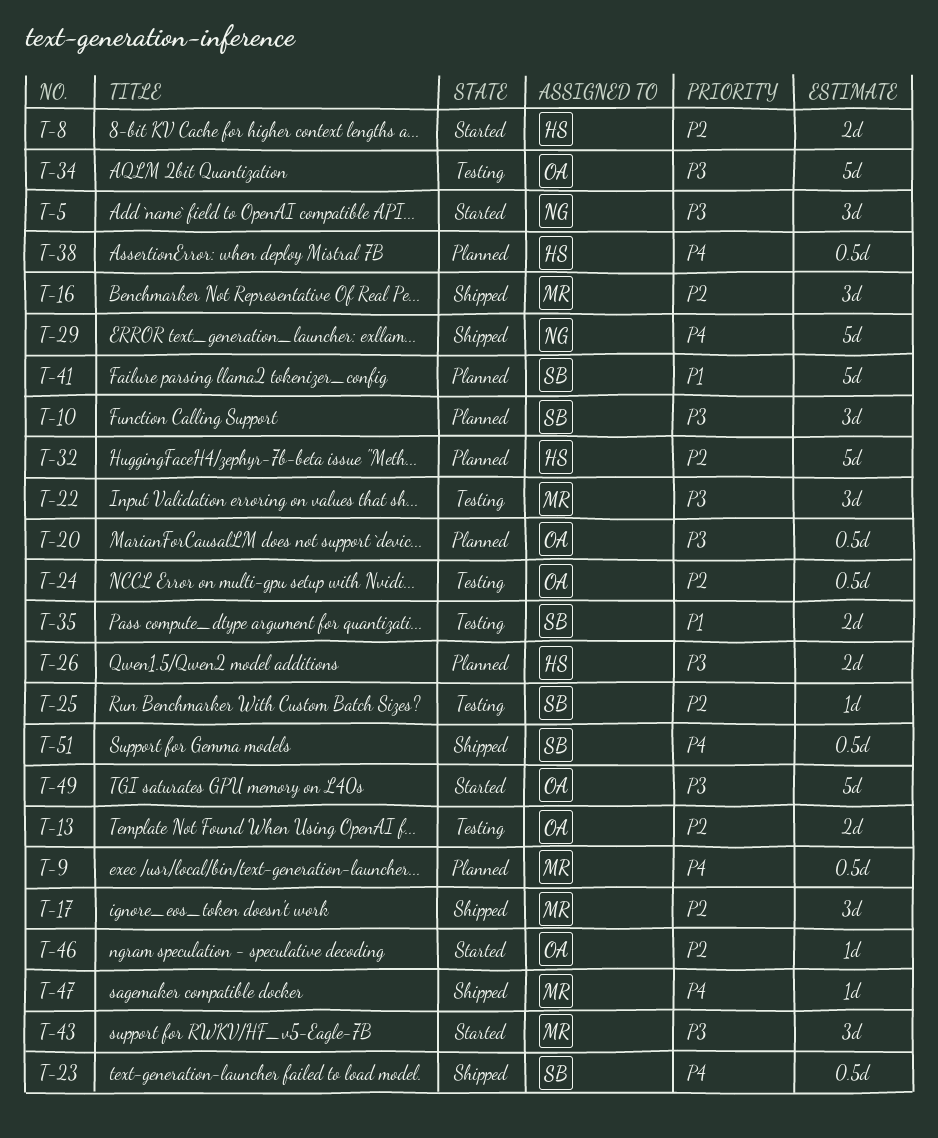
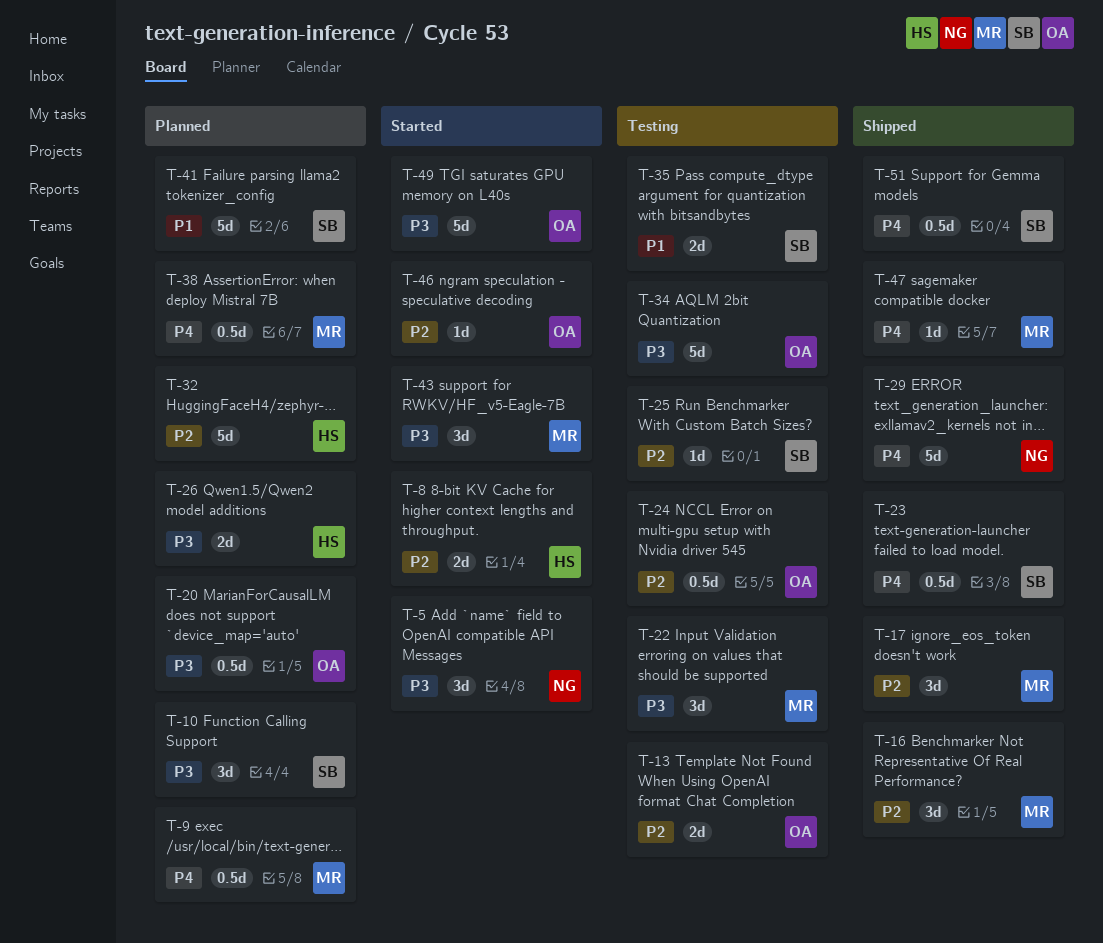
T-38, owner: HS -> MR

